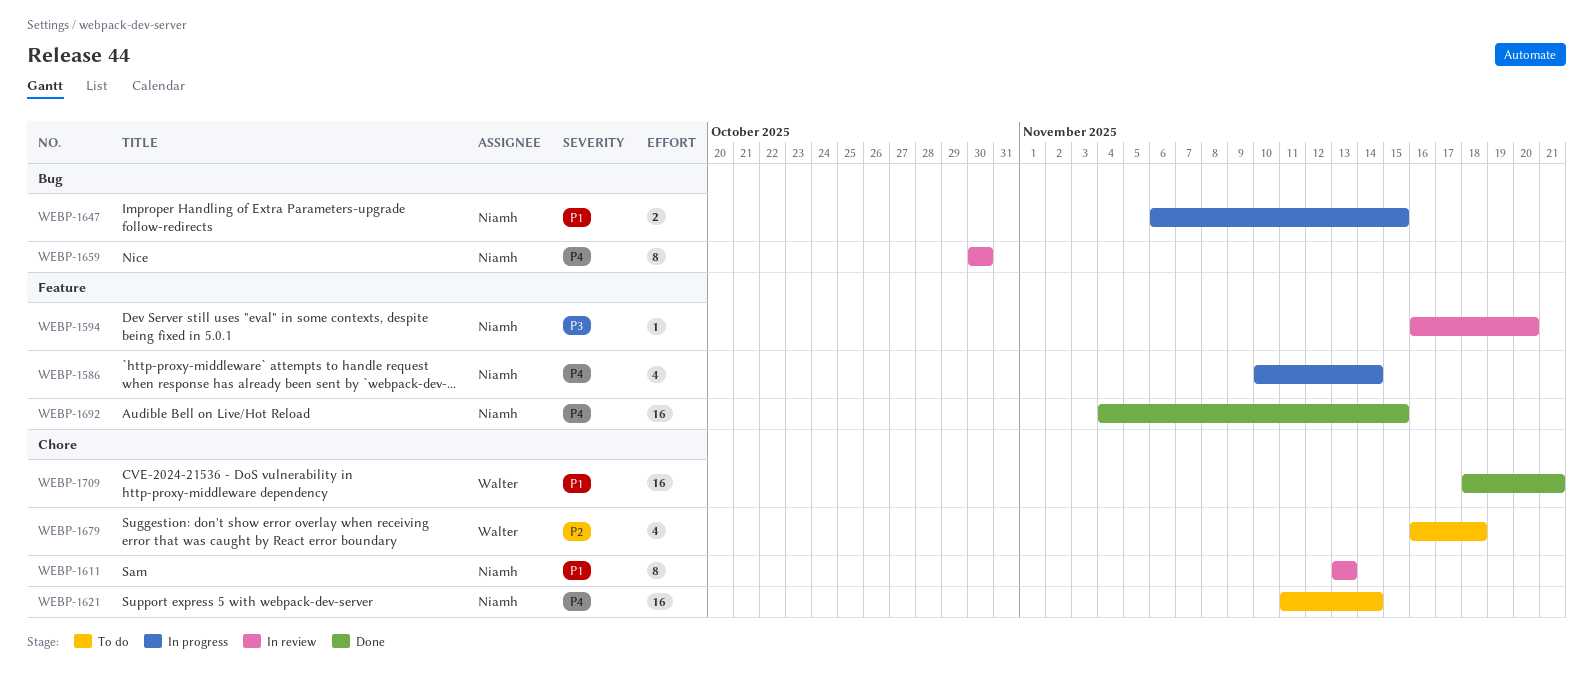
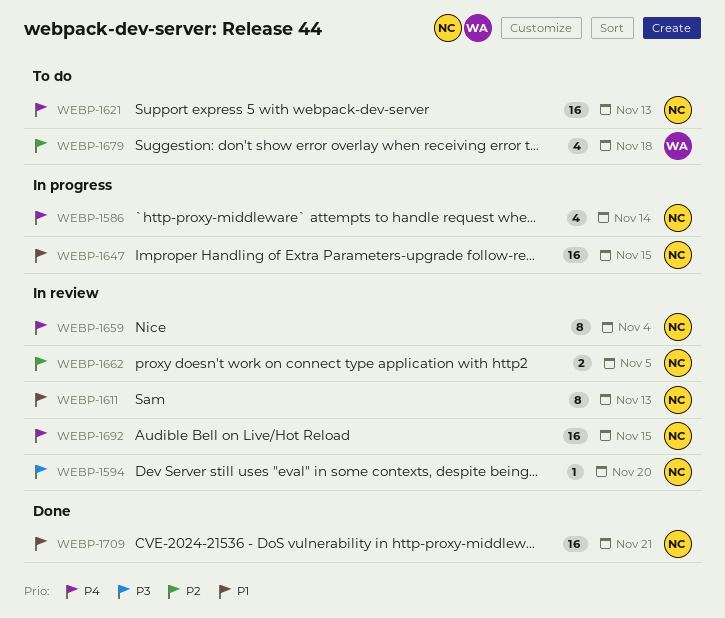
WEBP-1621, due: Nov 14 -> Nov 13
WEBP-1647, estimate: 2 -> 16
WEBP-1659, due: Oct 30 -> Nov 4
WEBP-1662: none -> present
WEBP-1692, status: Done -> In review
WEBP-1709, owner: Walter -> Niamh

